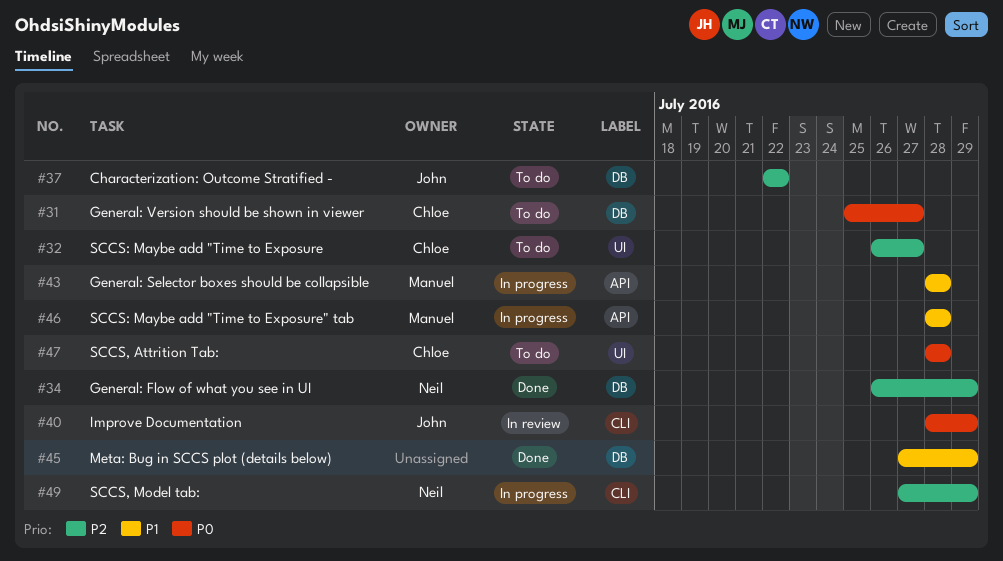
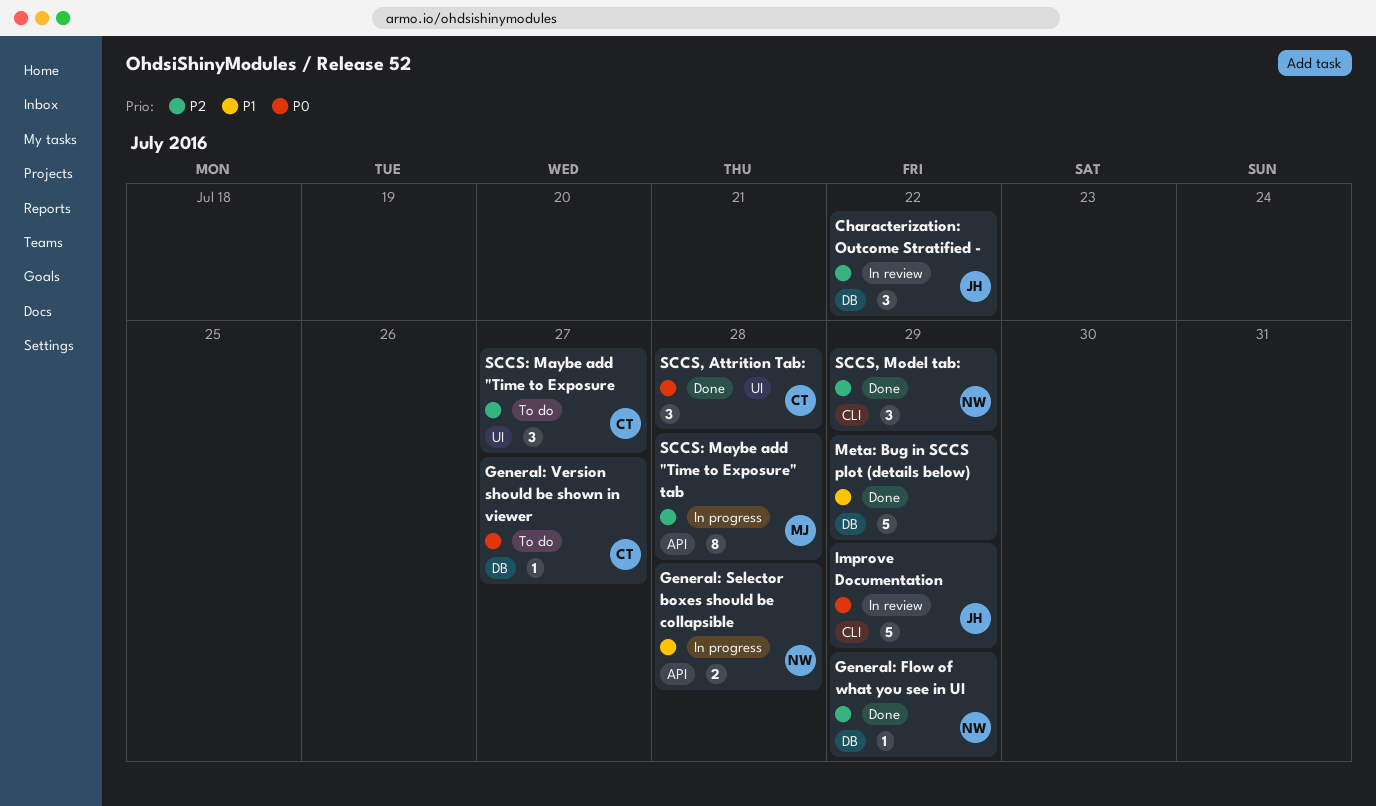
Characterization: Outcome Stratified -, status: To do -> In review
General: Selector boxes should be collapsible, owner: Manuel -> Neil
SCCS, Attrition Tab:, status: To do -> Done
SCCS, Model tab:, status: In progress -> Done
SCCS: Maybe add "Time to Exposure" tab, priority: P1 -> P2

